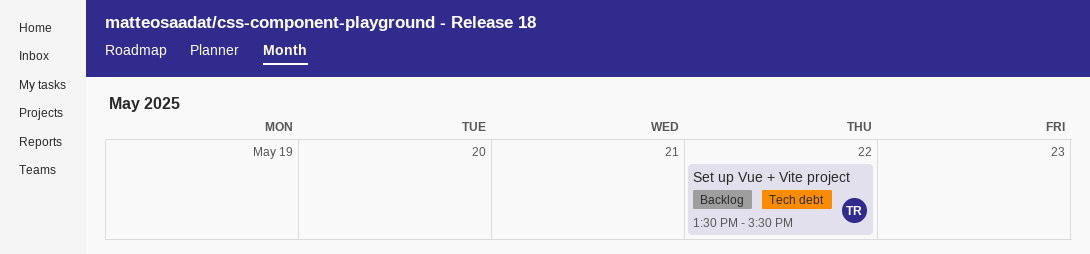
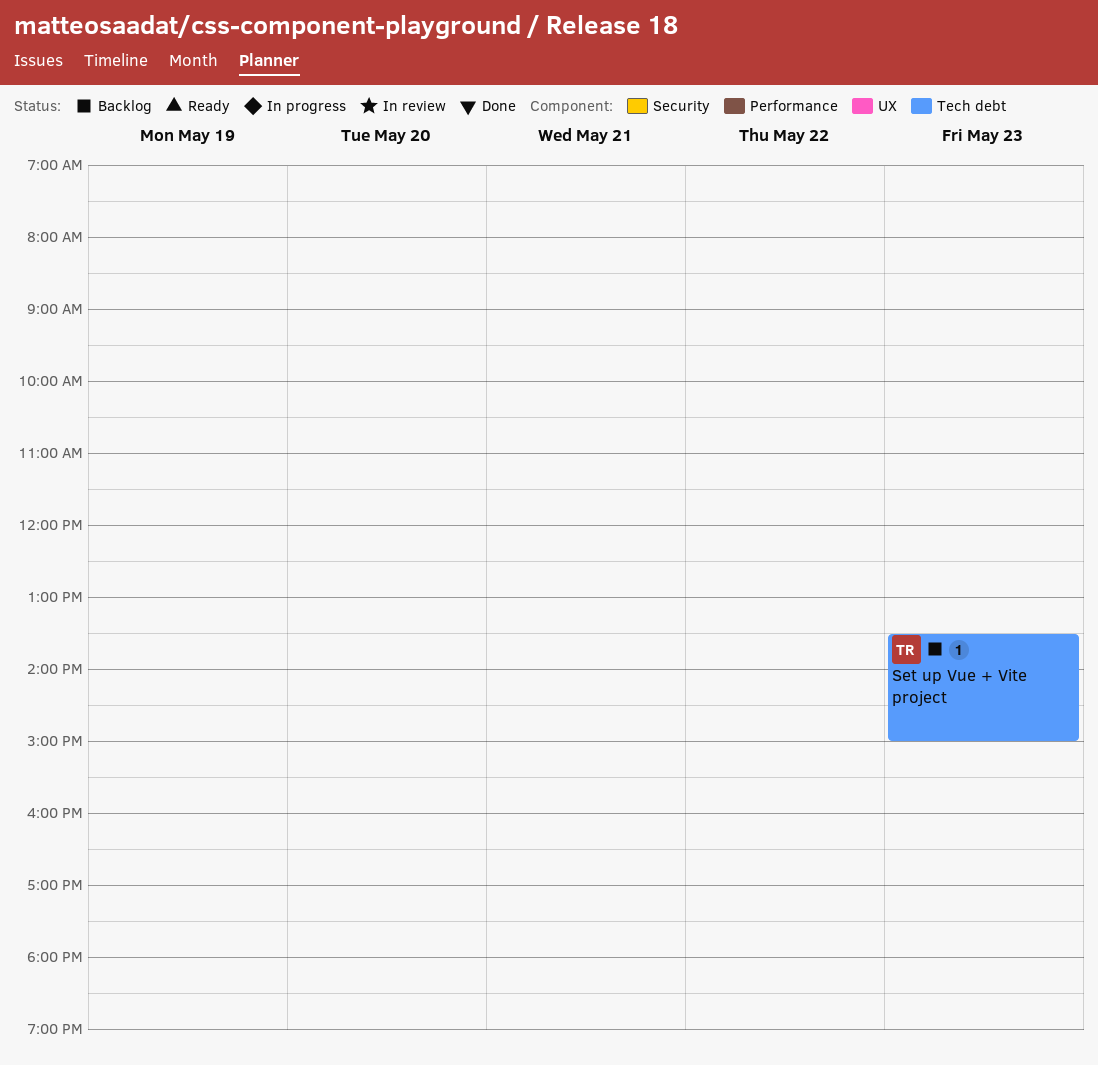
Set up Vue + Vite project, day: May 22 -> May 23
Set up Vue + Vite project, ends: 15:30 -> 15:00

